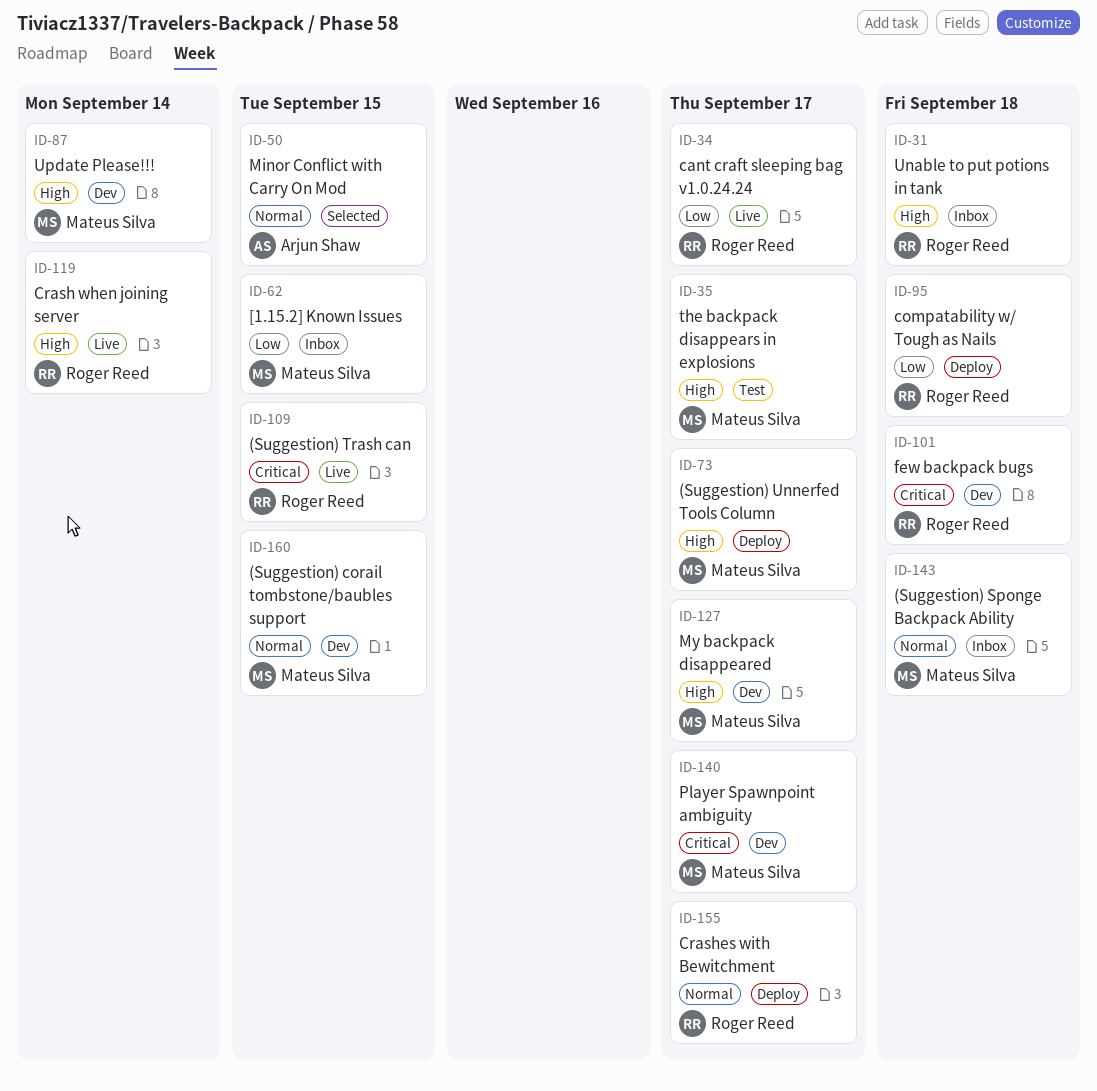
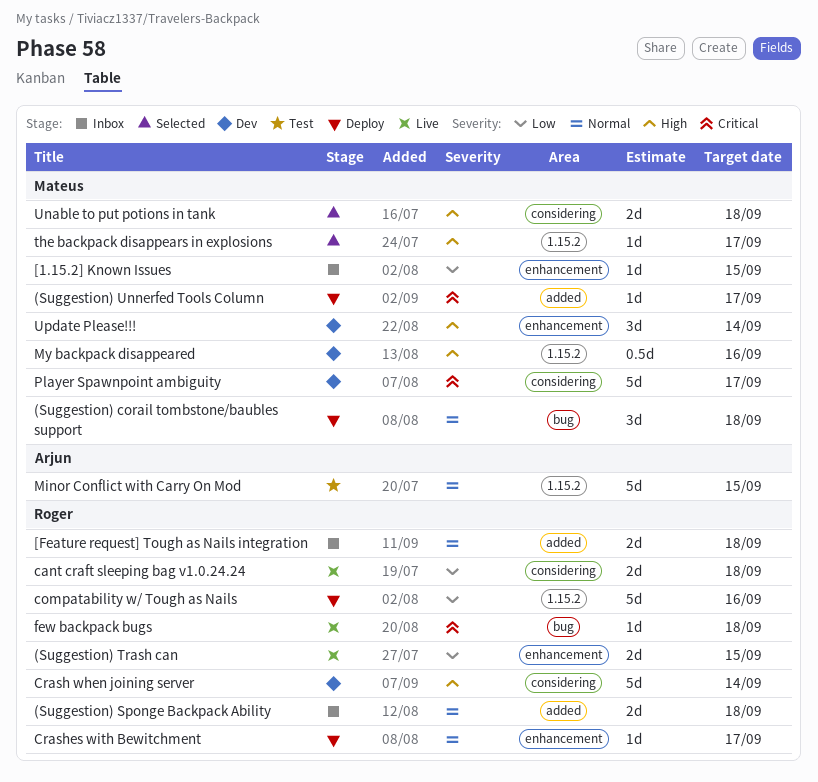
(Suggestion) corail tombstone/baubles support, status: Dev -> Deploy
(Suggestion) corail tombstone/baubles support, due: Sep 15 -> Sep 18
(Suggestion) Sponge Backpack Ability, owner: Mateus Silva -> Roger Reed
(Suggestion) Trash can, priority: Critical -> Low
(Suggestion) Unnerfed Tools Column, priority: High -> Critical
[Feature request] Tough as Nails integration: none -> present
cant craft sleeping bag v1.0.24.24, due: Sep 17 -> Sep 18
compatability w/ Tough as Nails, due: Sep 18 -> Sep 16
Crash when joining server, status: Live -> Dev
few backpack bugs, status: Dev -> Live
Minor Conflict with Carry On Mod, status: Selected -> Test
My backpack disappeared, due: Sep 17 -> Sep 16
the backpack disappears in explosions, status: Test -> Selected
Unable to put potions in tank, status: Inbox -> Selected
Unable to put potions in tank, owner: Roger Reed -> Mateus Silva

